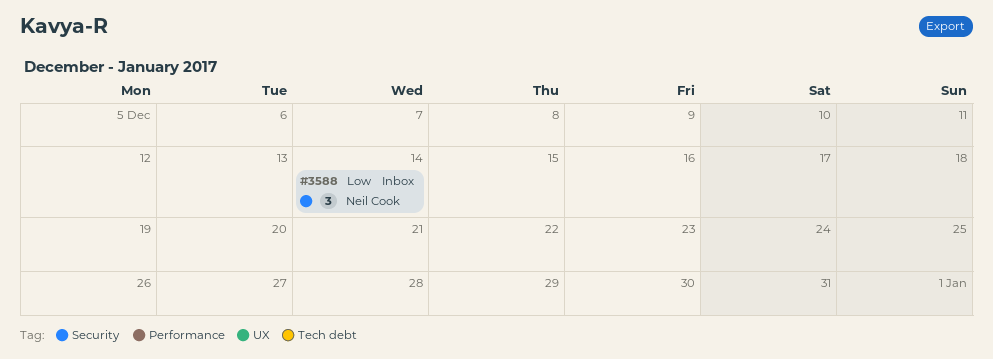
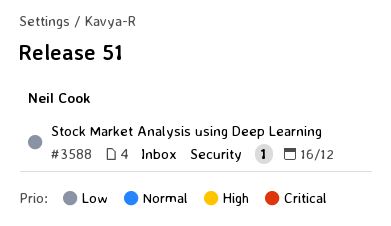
#3588, estimate: 3 -> 1
#3588, due: Dec 14 -> Dec 16

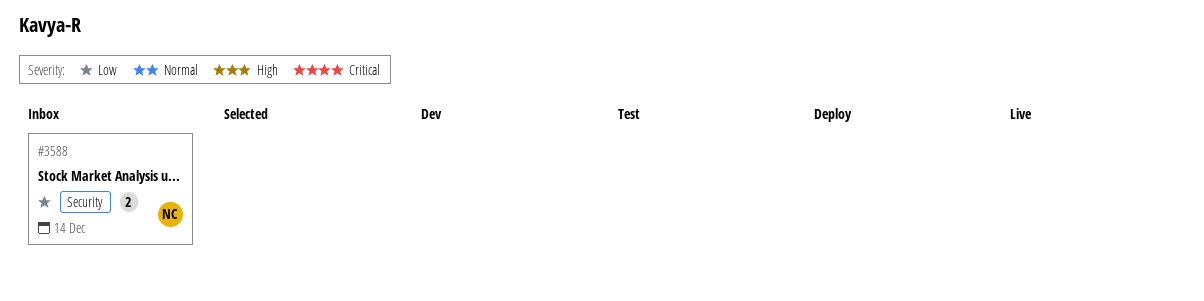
#3588, estimate: 1 -> 2
#3588, due: Dec 16 -> Dec 14

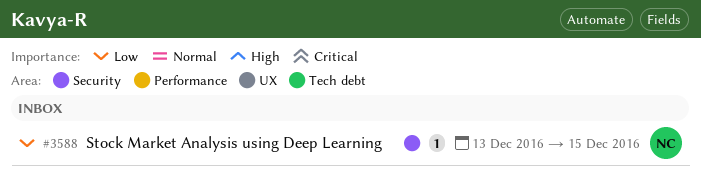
#3588, estimate: 2 -> 1
#3588, due: Dec 14 -> Dec 15

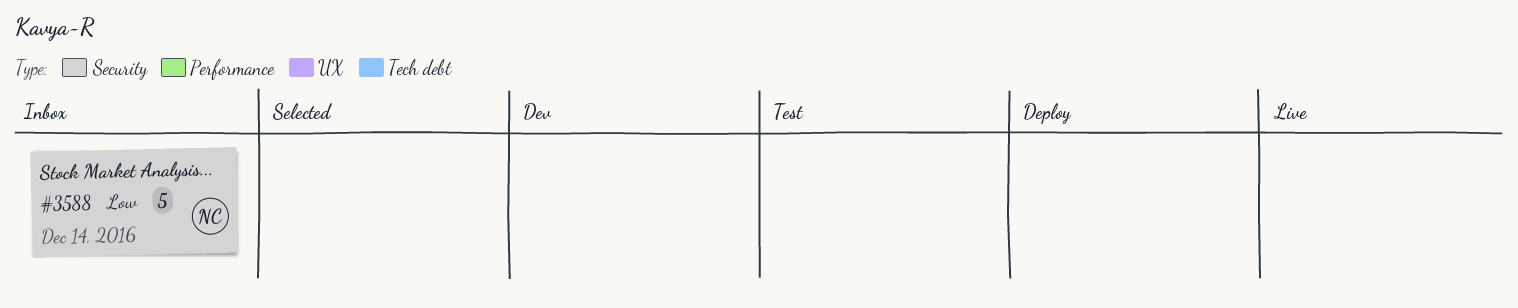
#3588, estimate: 1 -> 5
#3588, due: Dec 15 -> Dec 14

